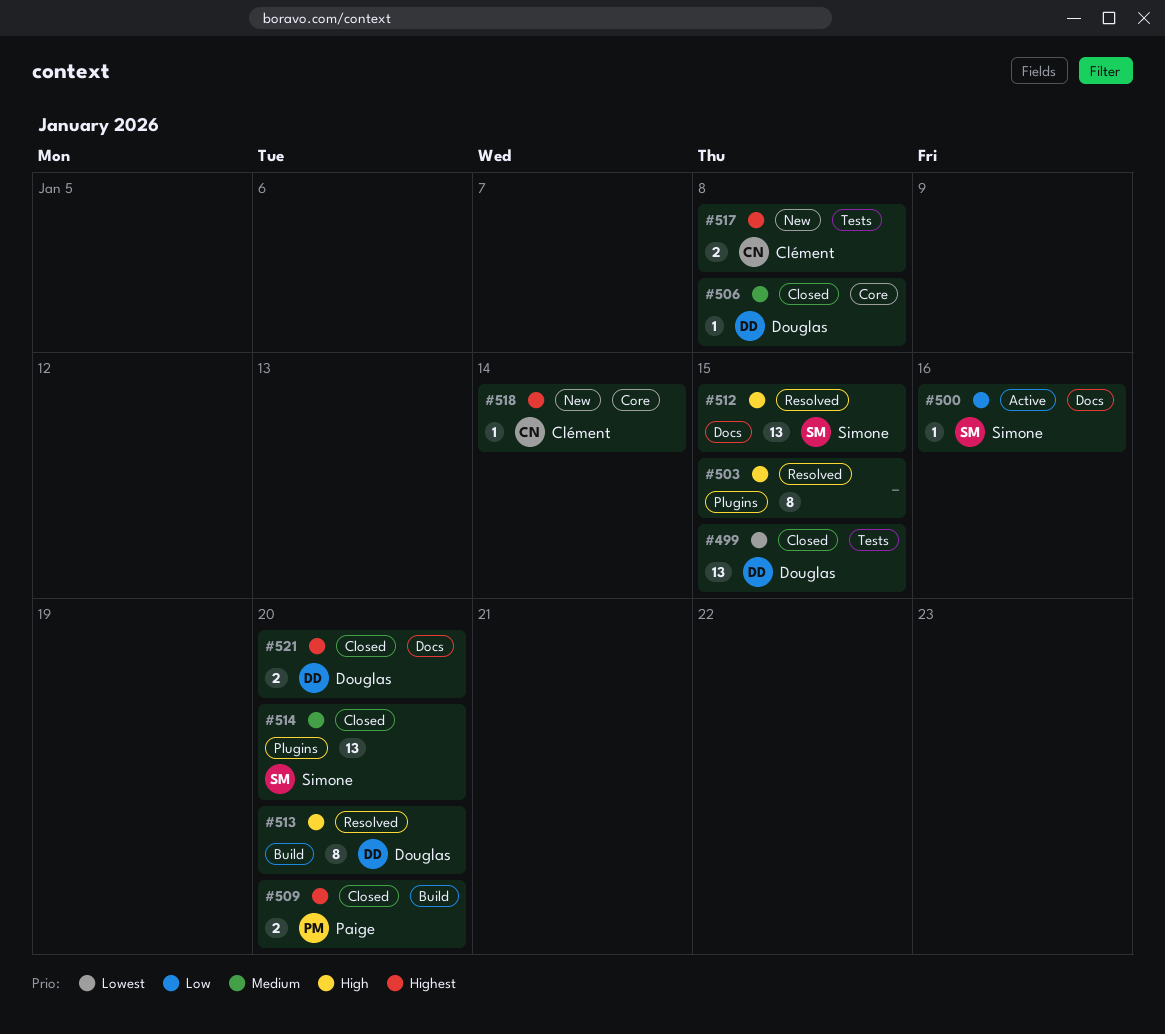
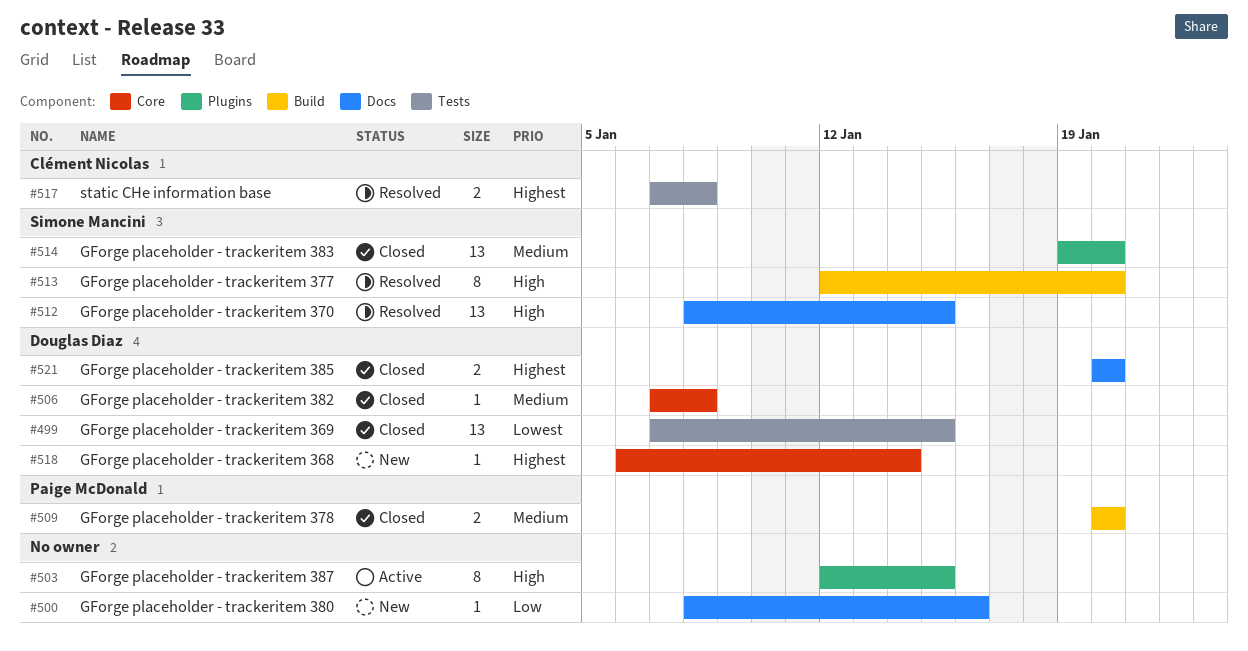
#500, status: Active -> New
#500, owner: Simone Mancini -> none
#503, status: Resolved -> Active
#509, priority: Highest -> Medium
#513, owner: Douglas Diaz -> Simone Mancini
#517, status: New -> Resolved
#518, owner: Clément Nicolas -> Douglas Diaz

